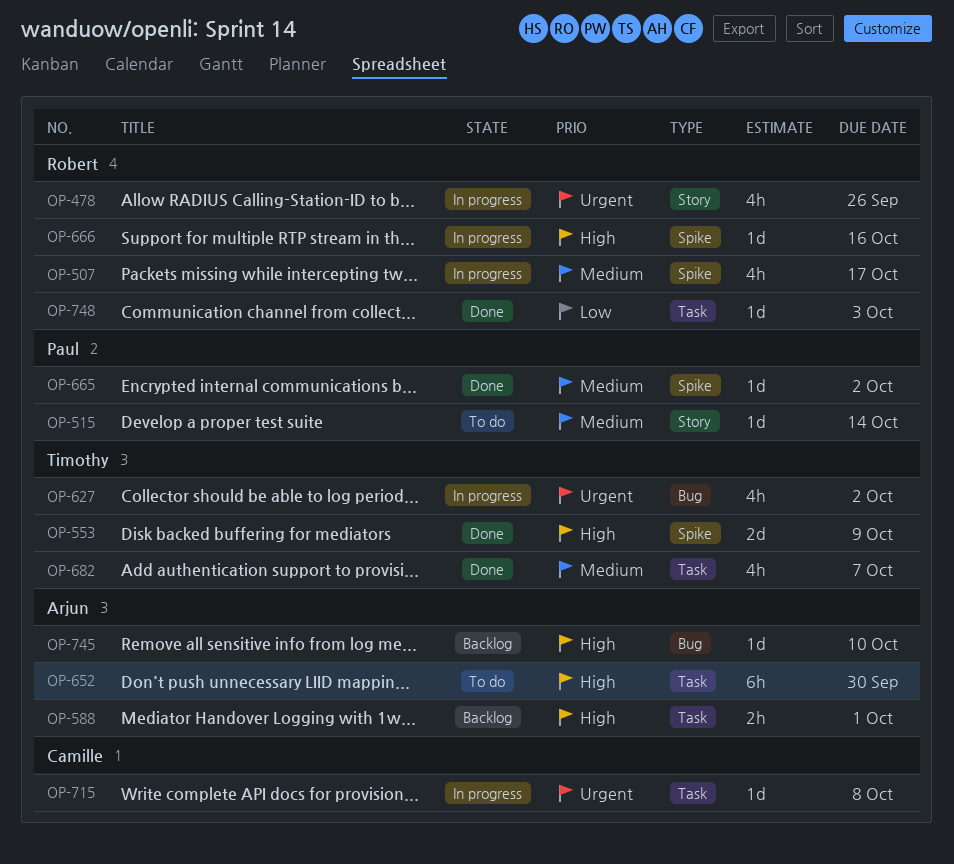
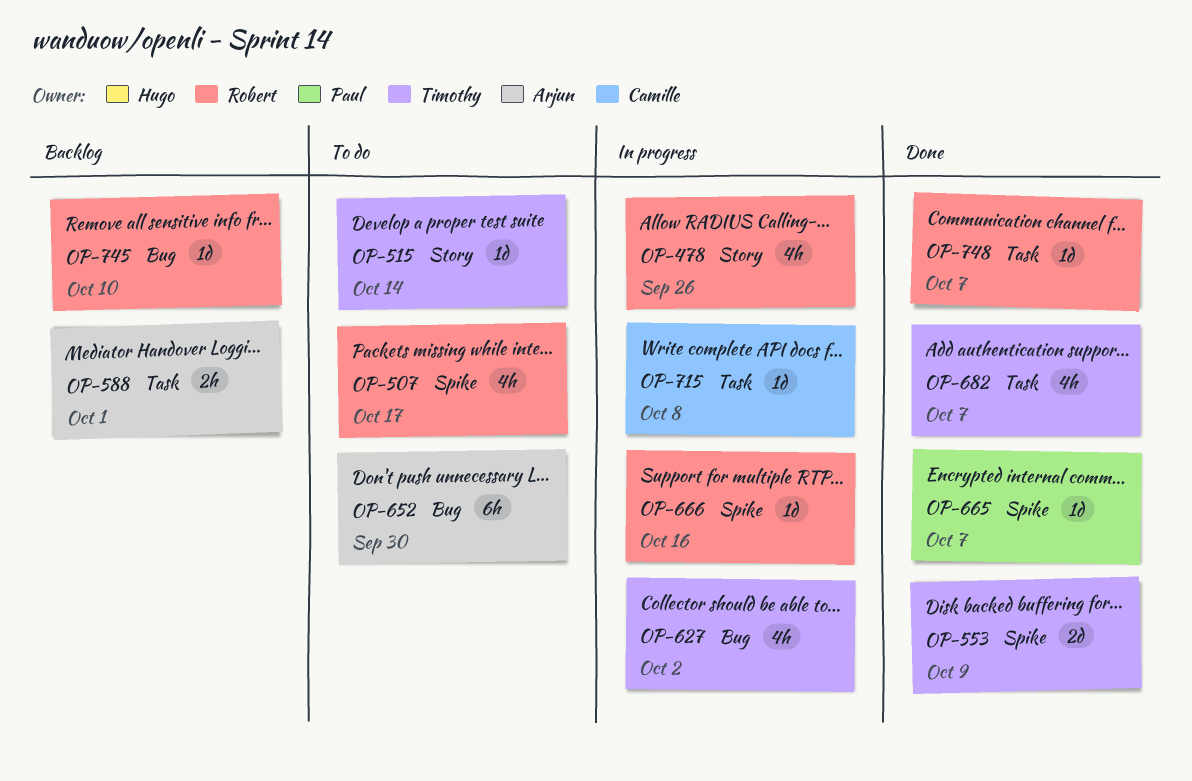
OP-507, status: In progress -> To do
OP-515, owner: Paul -> Timothy
OP-652, label: Task -> Bug
OP-665, due: Oct 2 -> Oct 7
OP-745, owner: Arjun -> Robert
OP-748, due: Oct 3 -> Oct 7

